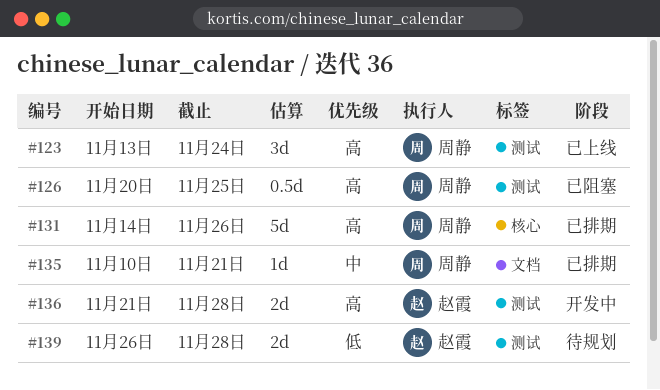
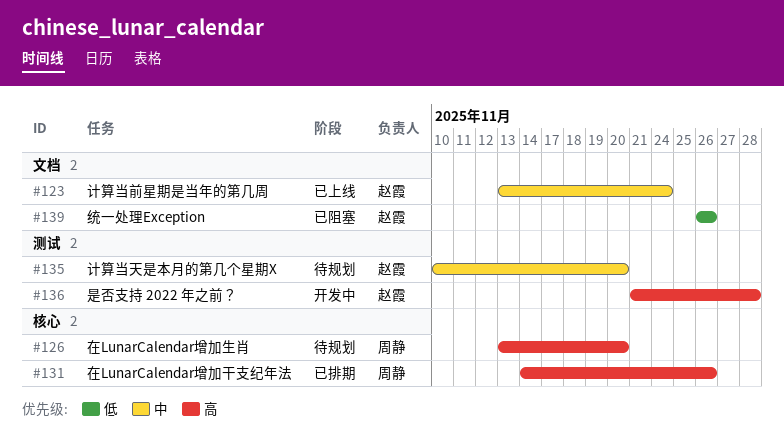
#123, owner: 周静 -> 赵霞
#123, priority: 高 -> 中
#123, label: 测试 -> 文档
#126, status: 已阻塞 -> 待规划
#126, label: 测试 -> 核心
#126, start: Nov 20 -> Nov 13
#126, due: Nov 25 -> Nov 20
#135, status: 已排期 -> 待规划
#135, owner: 周静 -> 赵霞
#135, label: 文档 -> 测试
#135, due: Nov 21 -> Nov 20
#139, status: 待规划 -> 已阻塞
#139, label: 测试 -> 文档
#139, due: Nov 28 -> Nov 26

